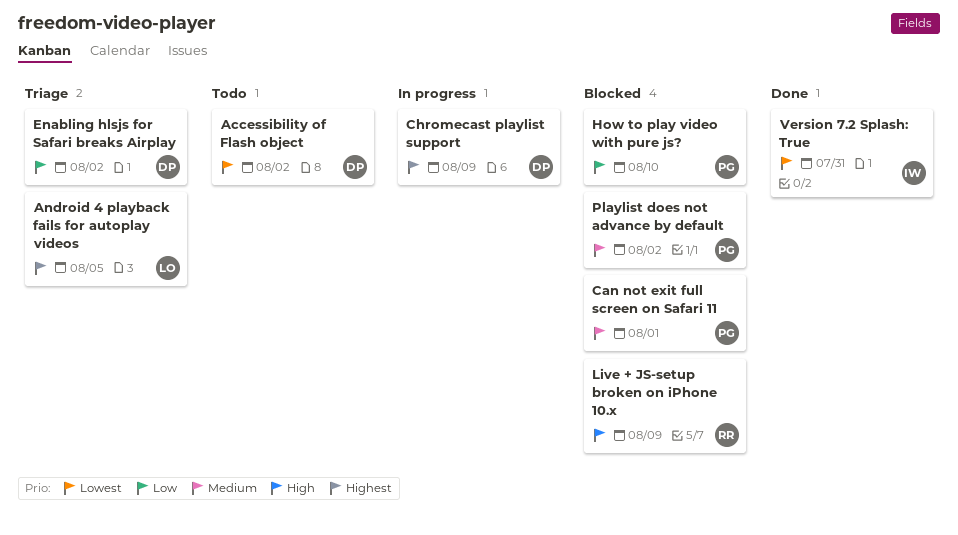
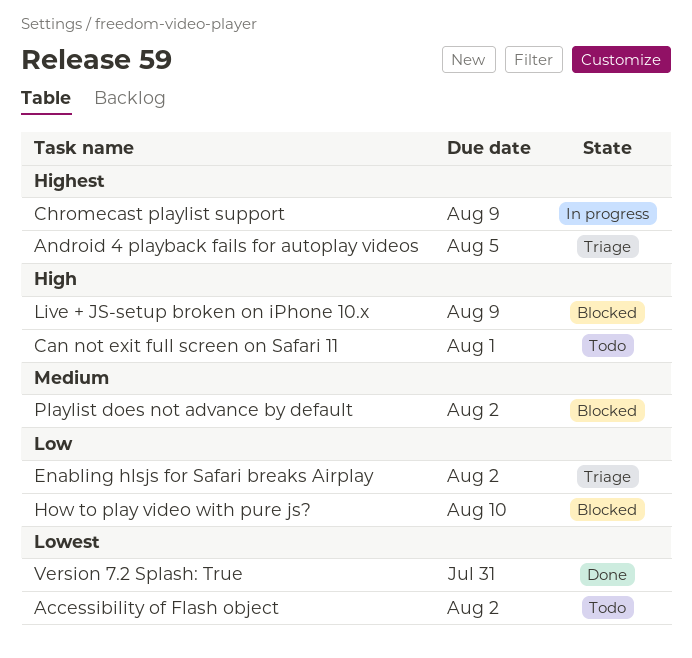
Can not exit full screen on Safari 11, status: Blocked -> Todo
Can not exit full screen on Safari 11, priority: Medium -> High

